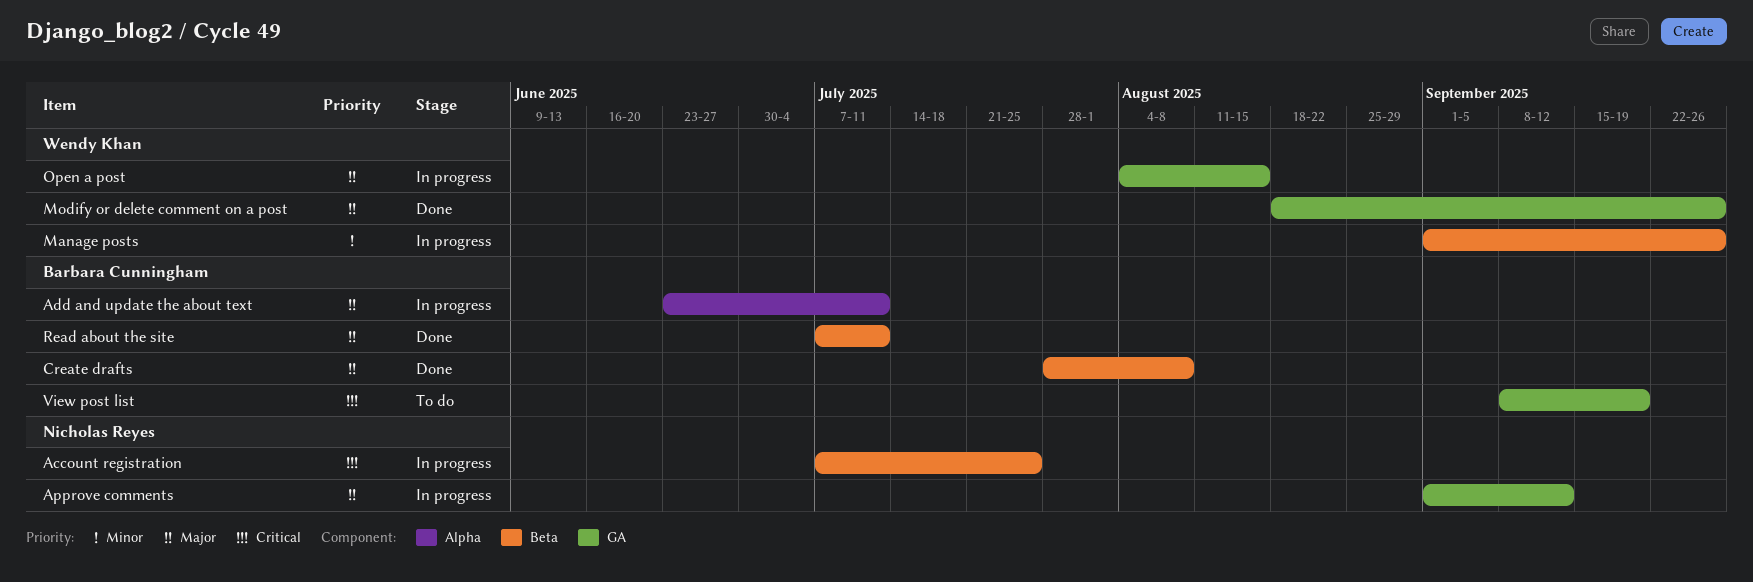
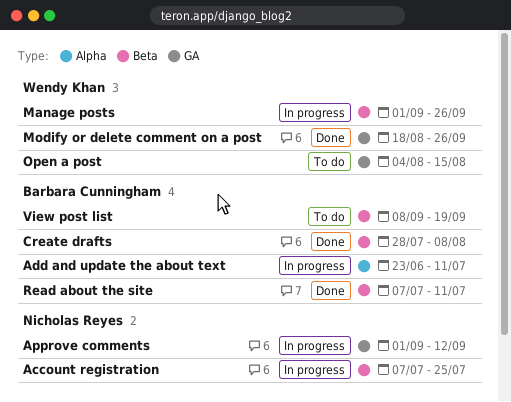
Open a post, status: In progress -> To do
View post list, label: GA -> Beta

